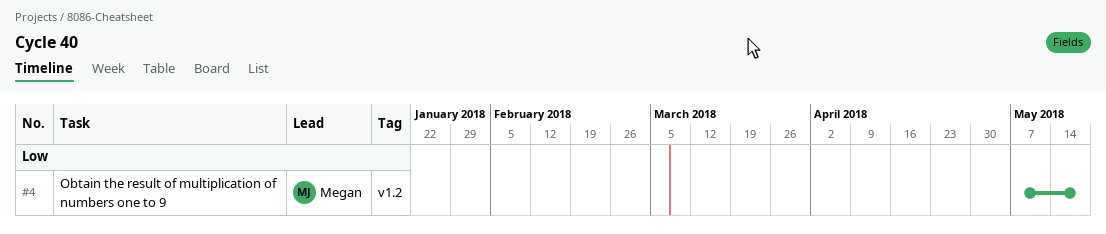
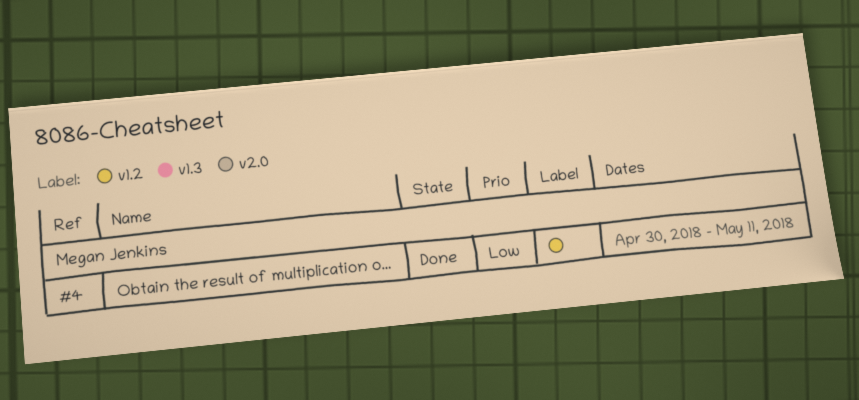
#4, start: May 7 -> Apr 30
#4, due: May 18 -> May 11

